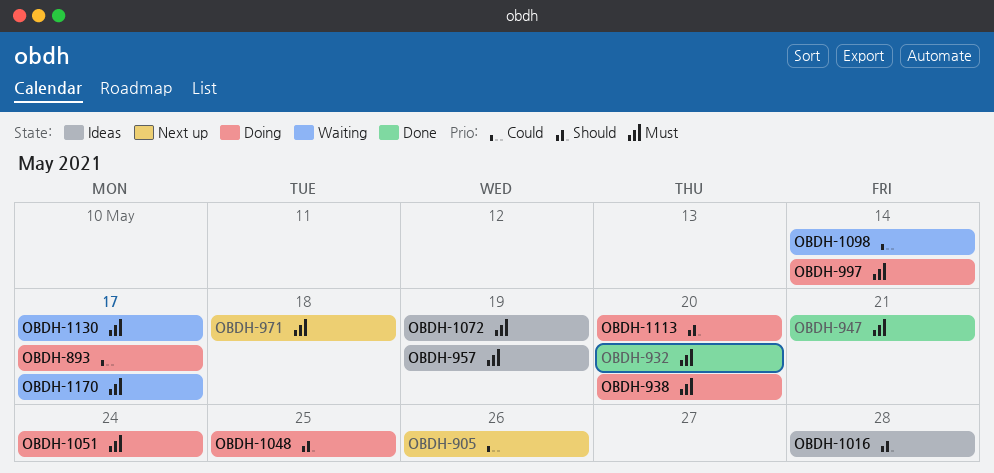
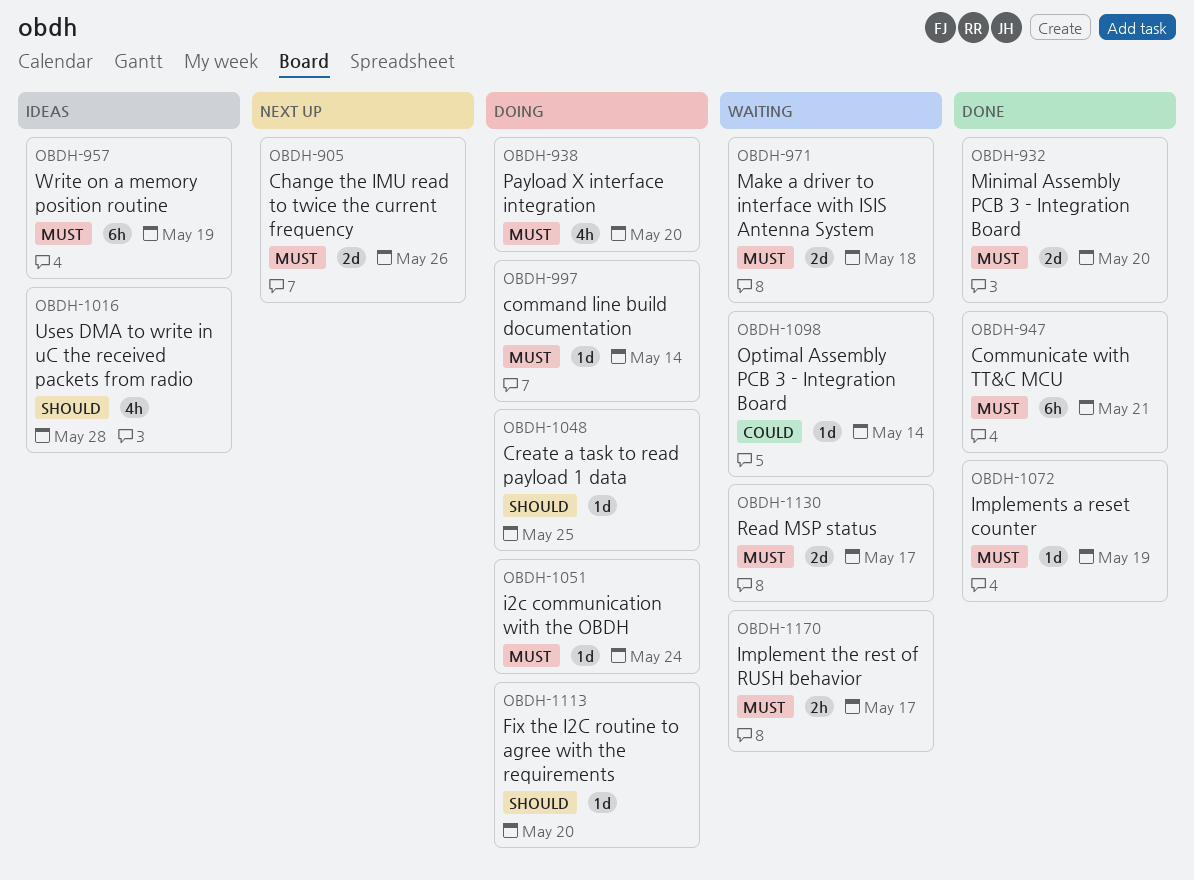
OBDH-893: present -> none
OBDH-905, priority: Could -> Must
OBDH-971, status: Next up -> Waiting
OBDH-1072, status: Ideas -> Done

